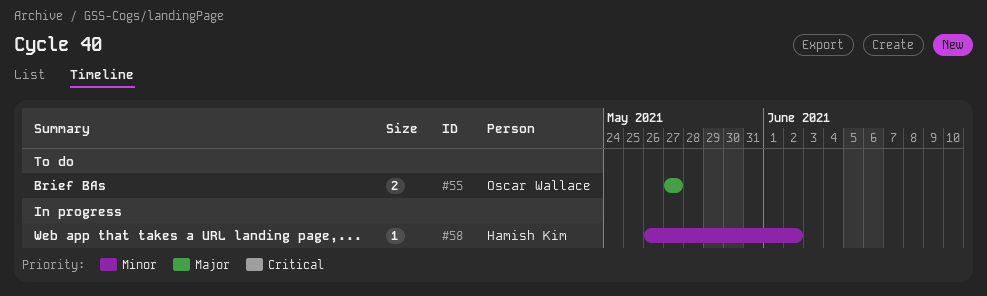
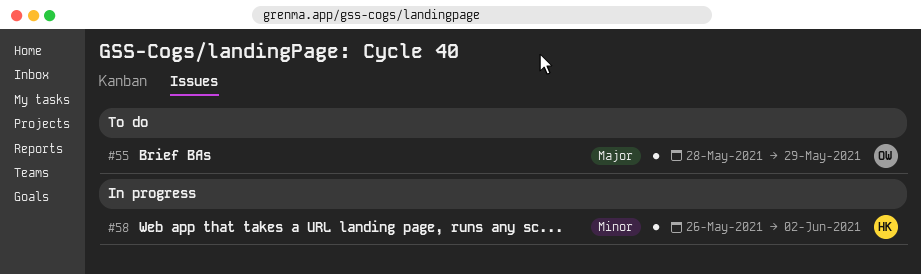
#55, estimate: 2 -> 1
#55, start: May 27 -> May 28
#55, due: May 27 -> May 29

